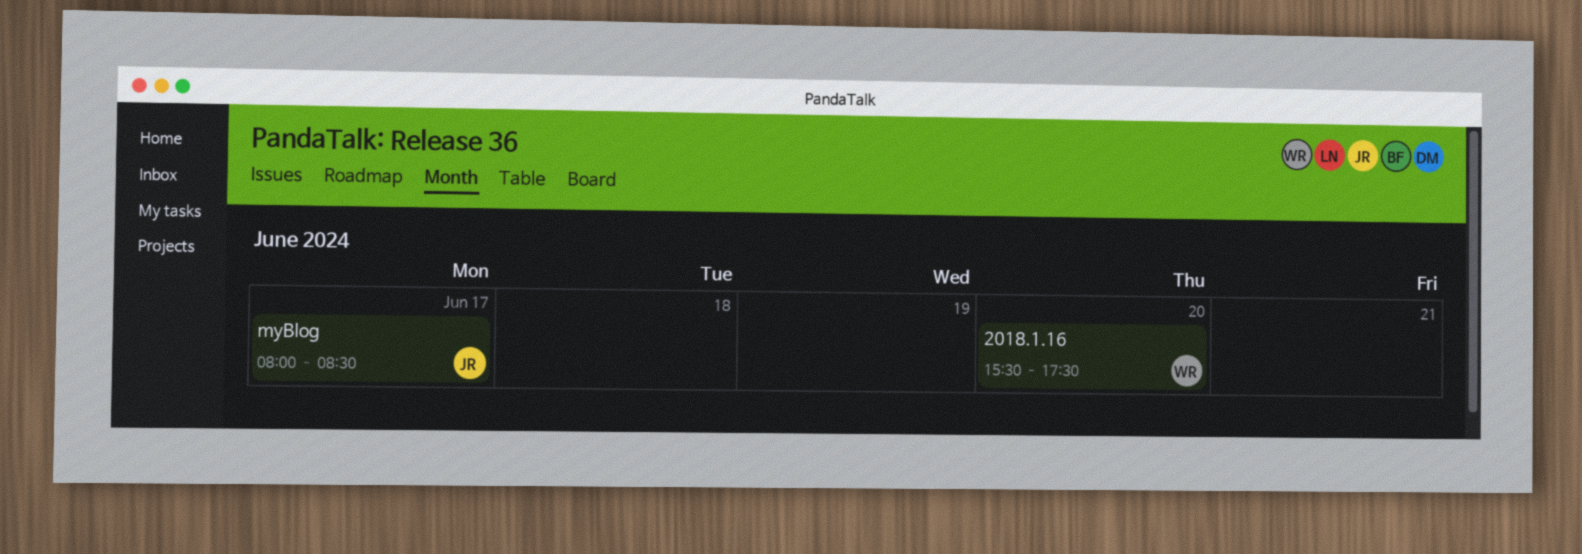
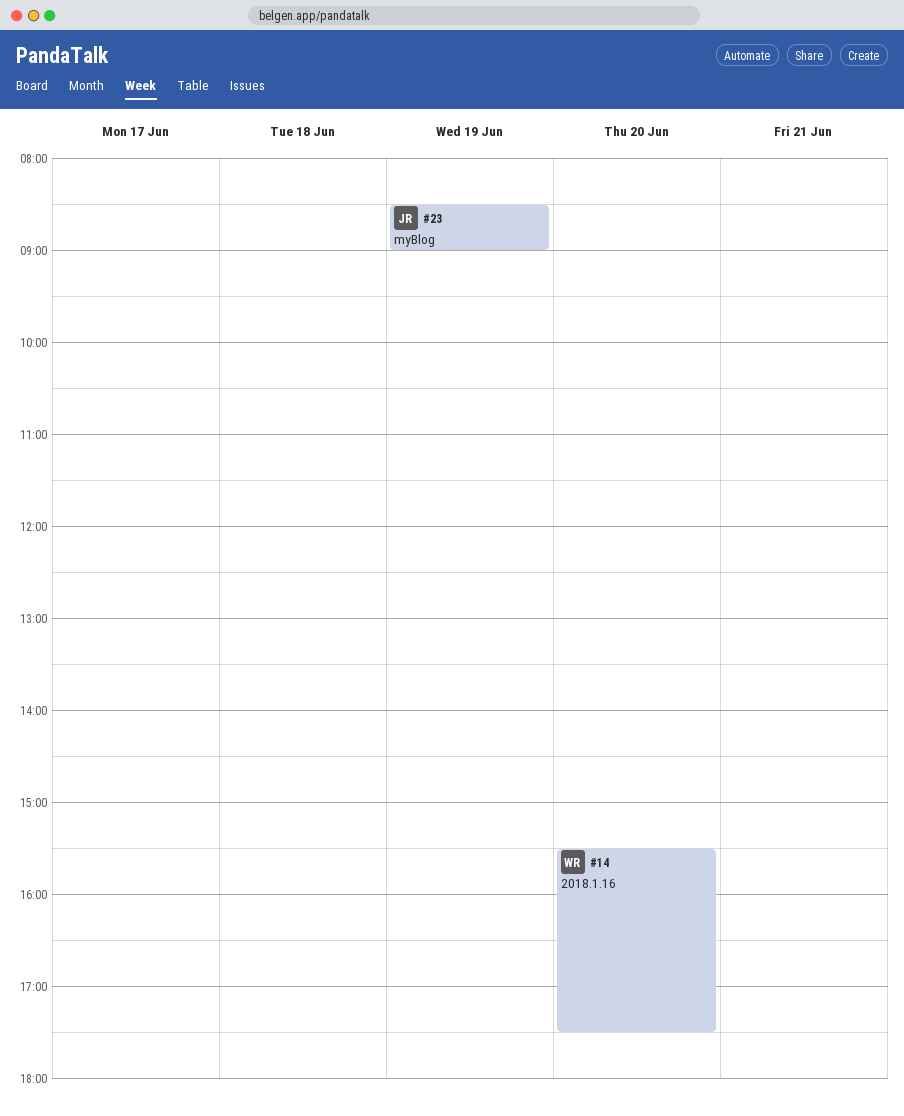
myBlog, day: Jun 17 -> Jun 19
myBlog, begins: 08:00 -> 08:30
myBlog, ends: 08:30 -> 09:00

